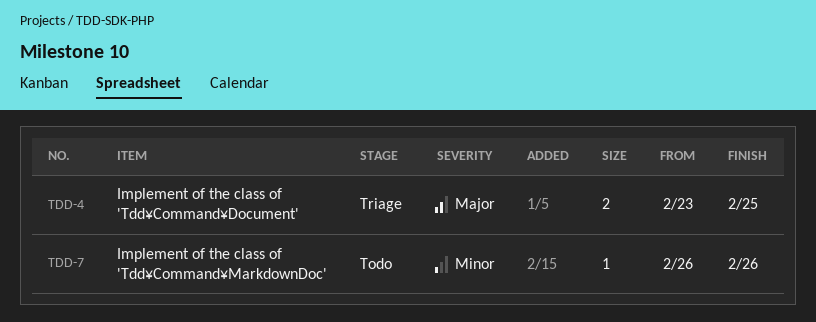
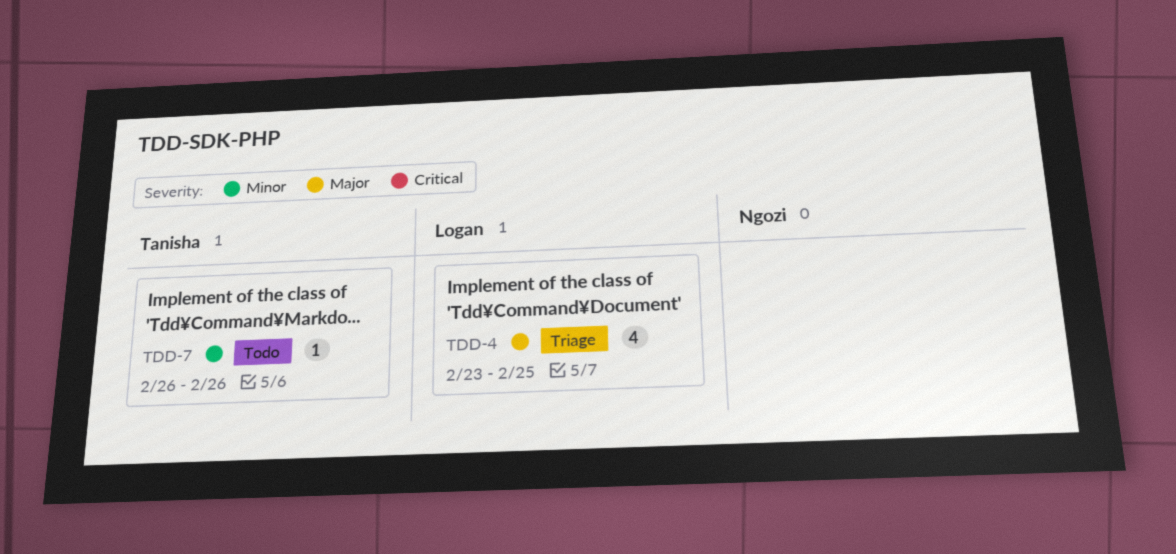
TDD-4, estimate: 2 -> 4

